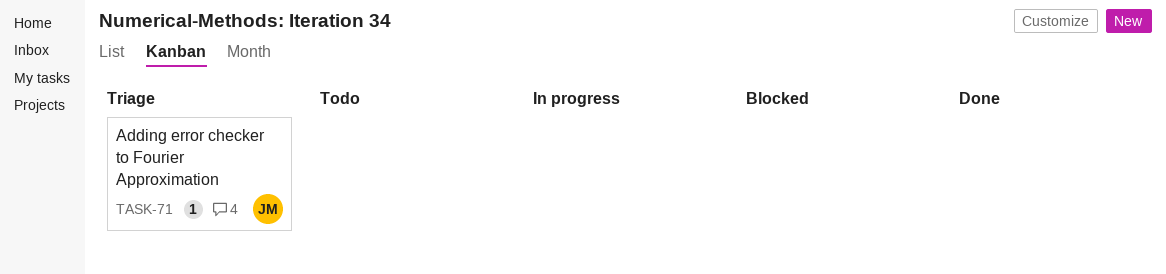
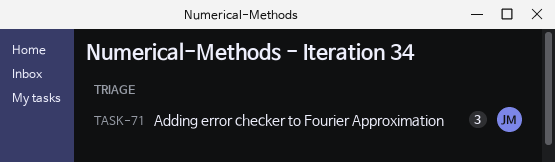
TASK-71, estimate: 1 -> 3

